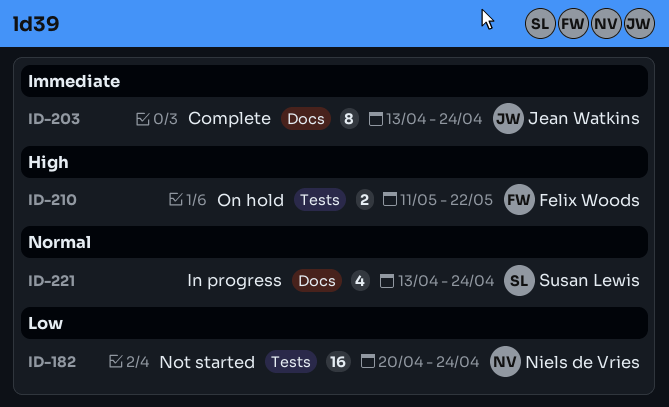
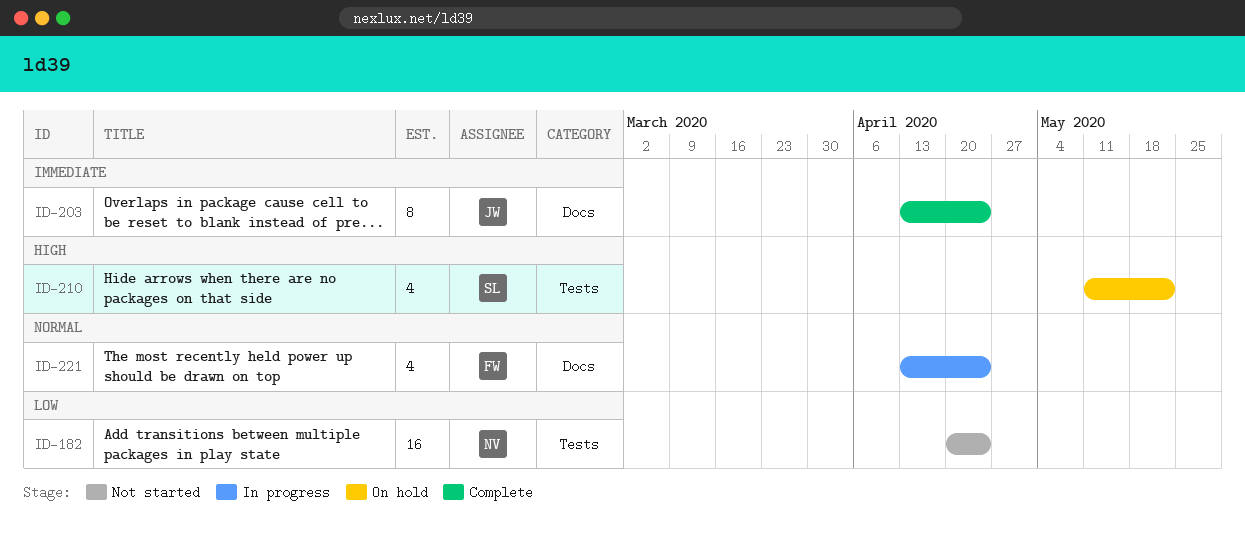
ID-210, owner: Felix Woods -> Susan Lewis
ID-210, estimate: 2 -> 4
ID-221, owner: Susan Lewis -> Felix Woods

